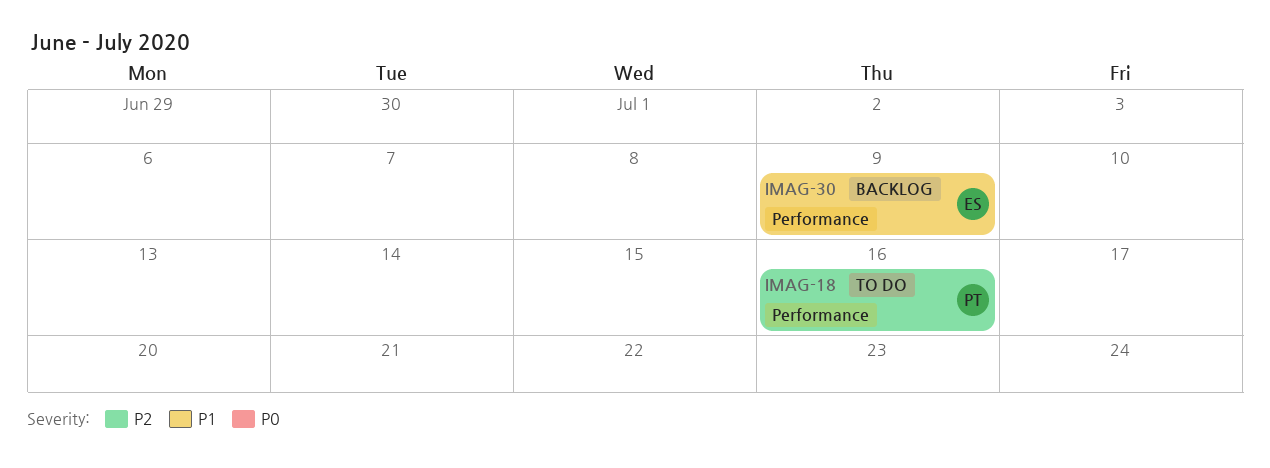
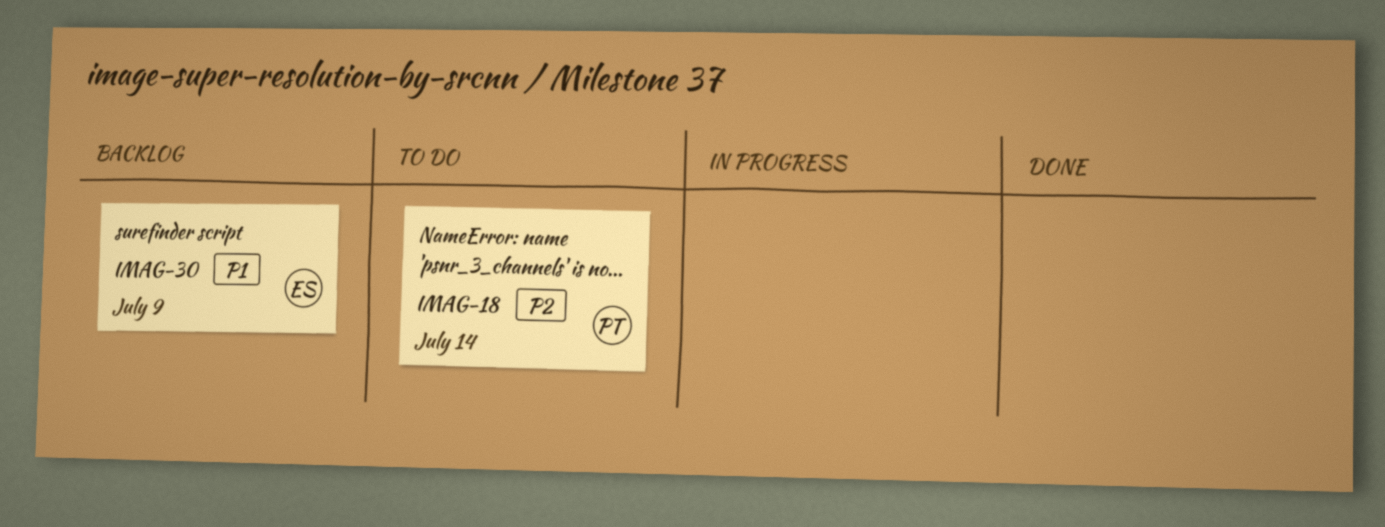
IMAG-18, due: Jul 16 -> Jul 14

